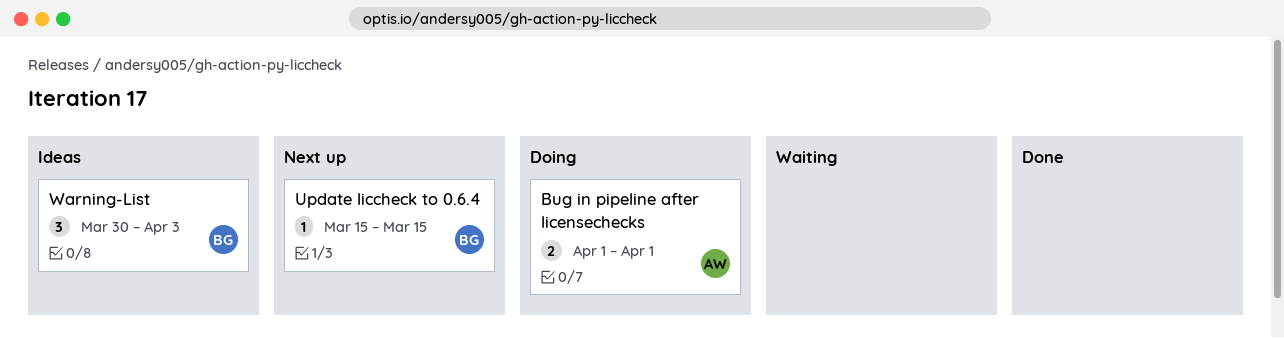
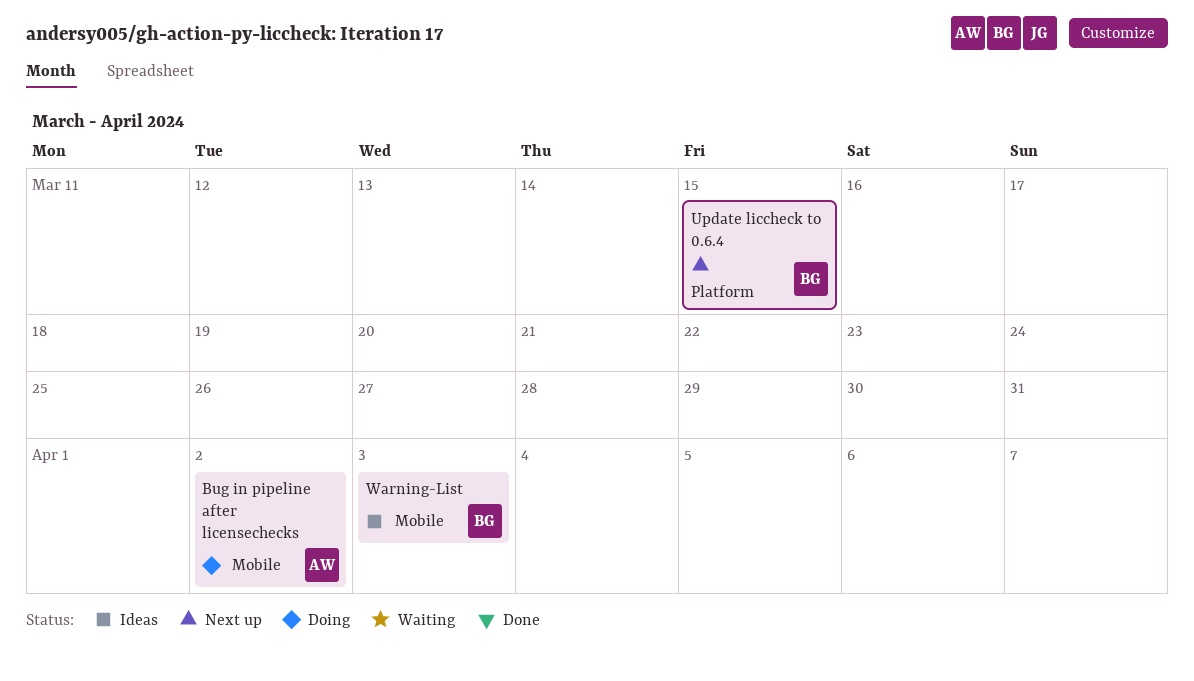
Bug in pipeline after licensechecks, due: Apr 1 -> Apr 2

